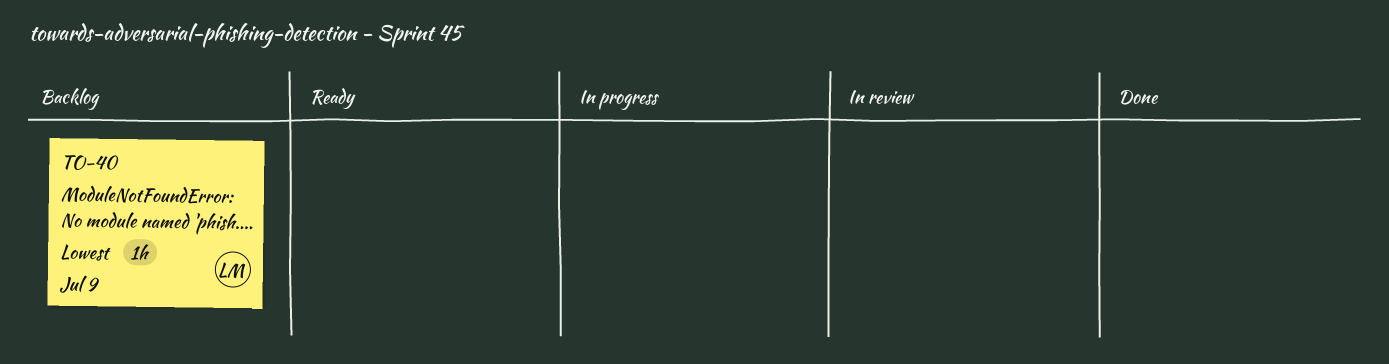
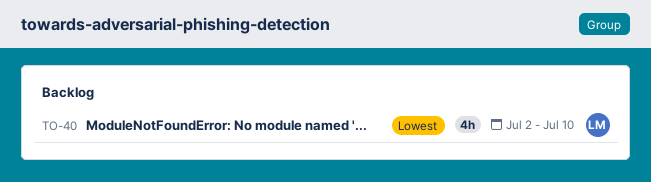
TO-40, estimate: 1h -> 4h
TO-40, due: Jul 9 -> Jul 10

